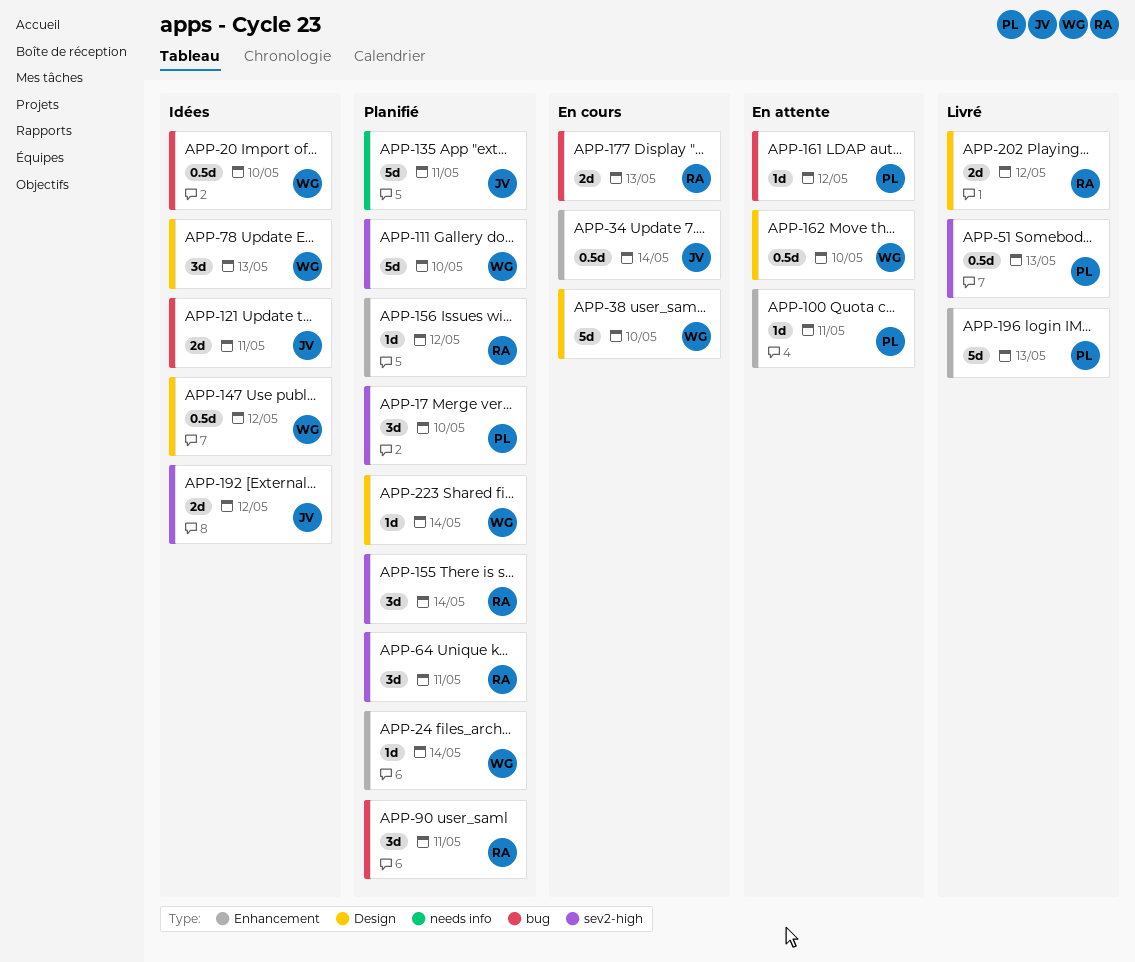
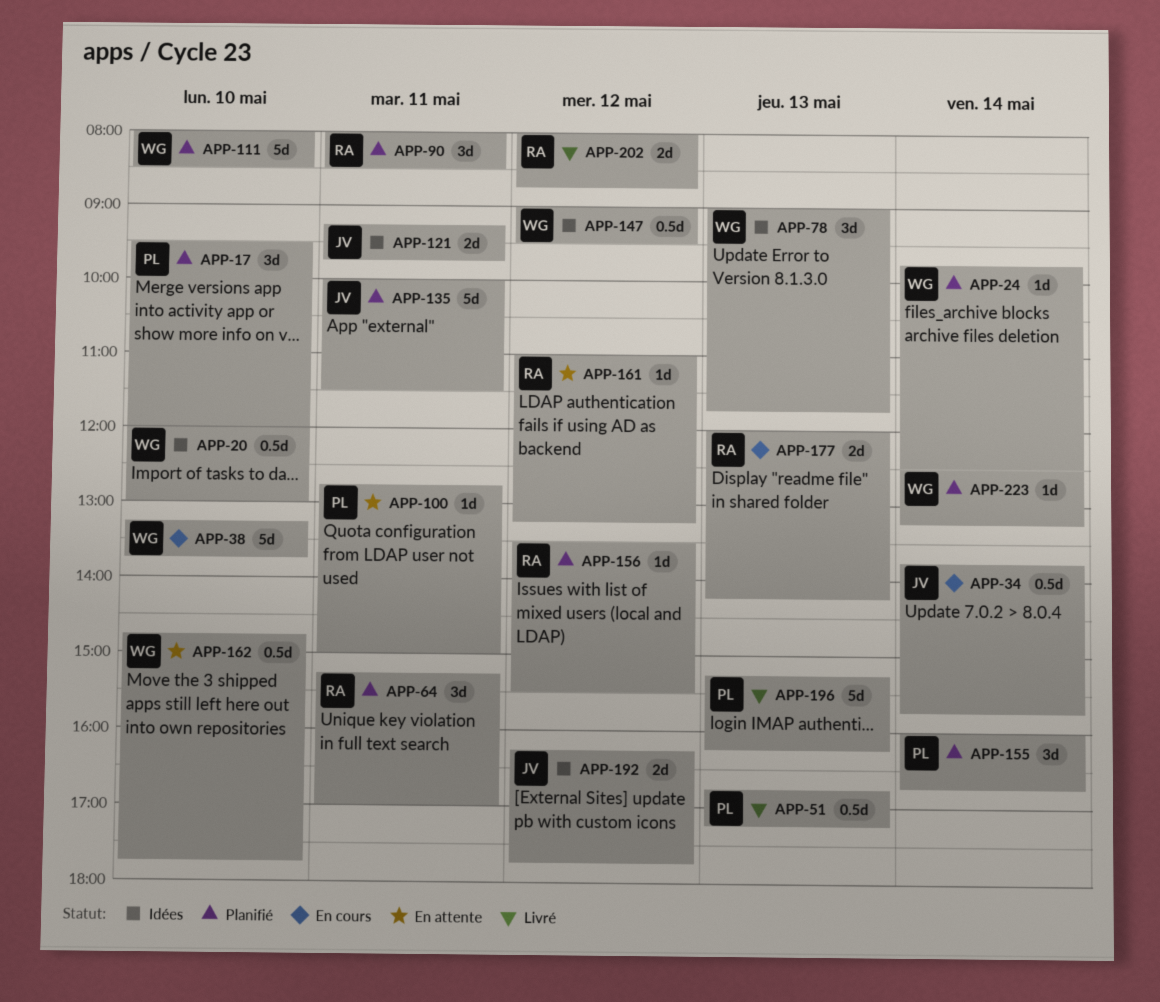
APP-155, owner: RA -> PL
APP-161, owner: PL -> RA

